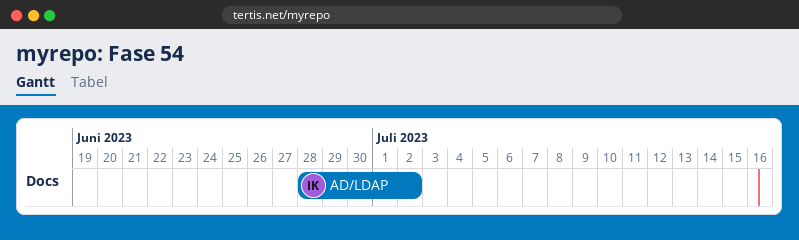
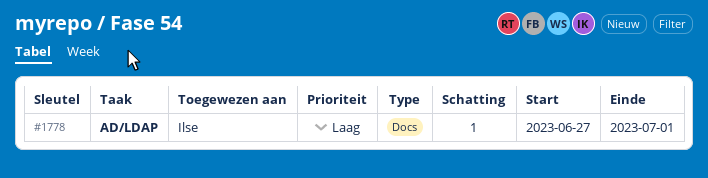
AD/LDAP, start: Jun 28 -> Jun 27
AD/LDAP, due: Jul 2 -> Jul 1

